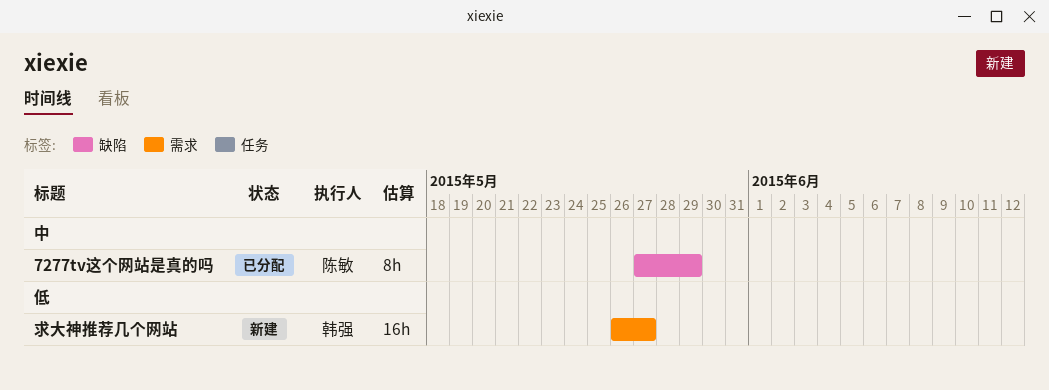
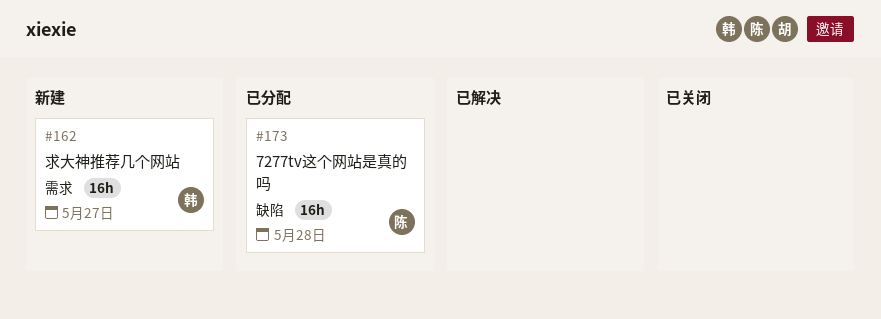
7277tv这个网站是真的吗, estimate: 8h -> 16h
7277tv这个网站是真的吗, due: May 29 -> May 28

